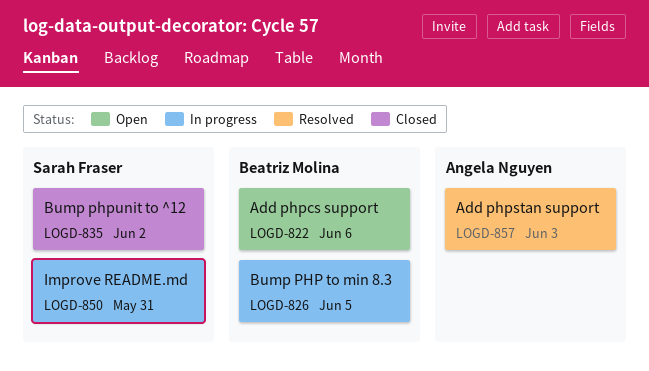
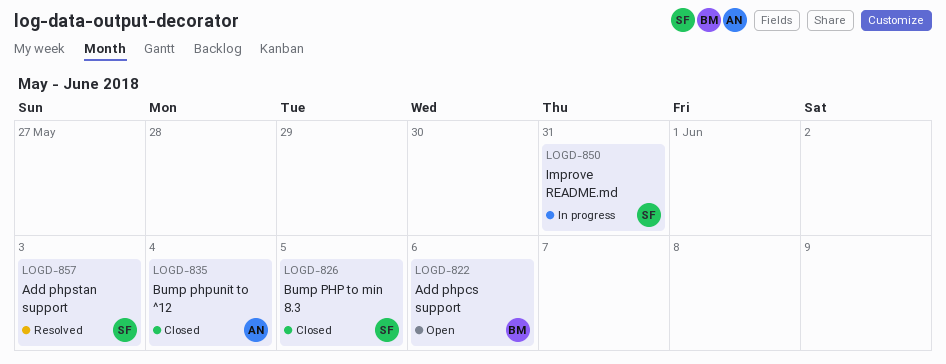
LOGD-826, status: In progress -> Closed
LOGD-826, owner: Beatriz Molina -> Sarah Fraser
LOGD-835, owner: Sarah Fraser -> Angela Nguyen
LOGD-835, due: Jun 2 -> Jun 4
LOGD-857, owner: Angela Nguyen -> Sarah Fraser

